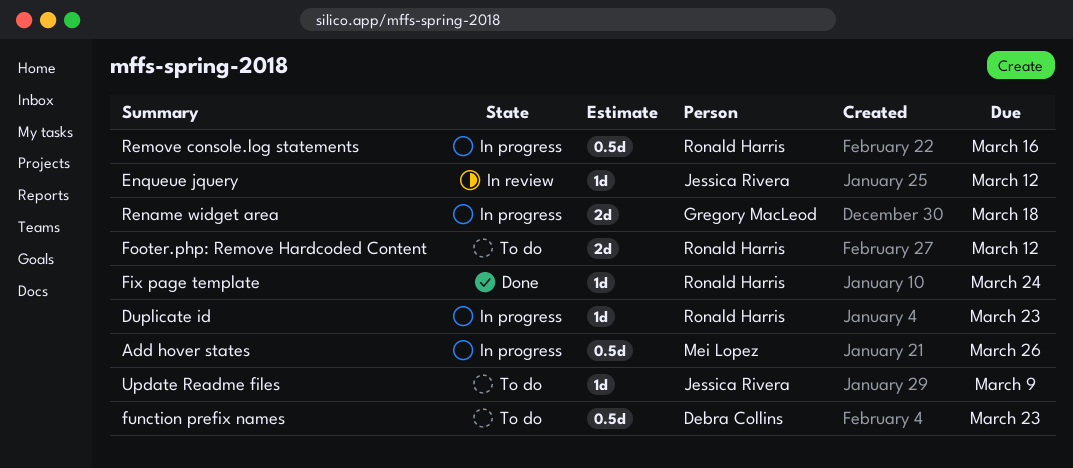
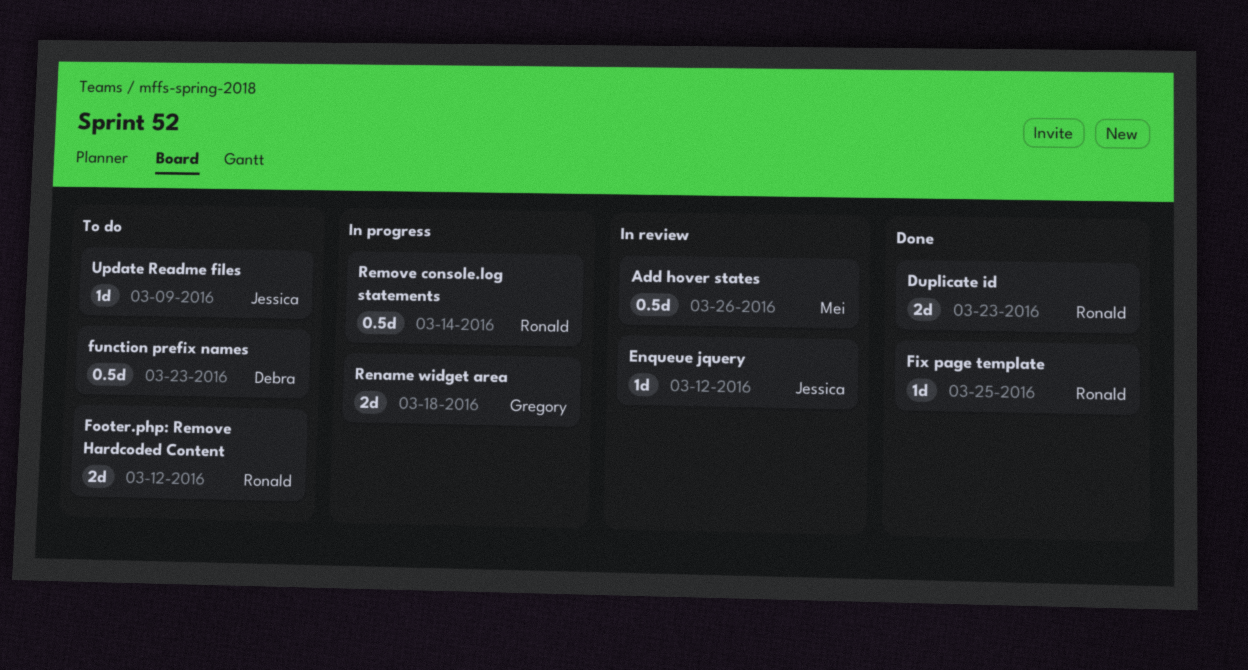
Add hover states, status: In progress -> In review
Duplicate id, status: In progress -> Done
Duplicate id, estimate: 1d -> 2d
Fix page template, due: Mar 24 -> Mar 25
Remove console.log statements, due: Mar 16 -> Mar 14

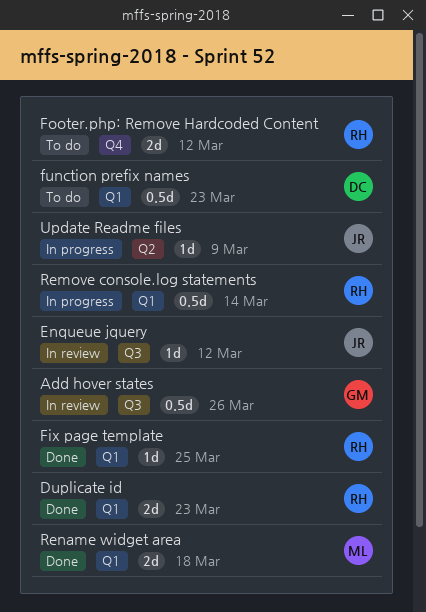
Add hover states, owner: Mei -> Gregory
Rename widget area, status: In progress -> Done
Rename widget area, owner: Gregory -> Mei
Update Readme files, status: To do -> In progress

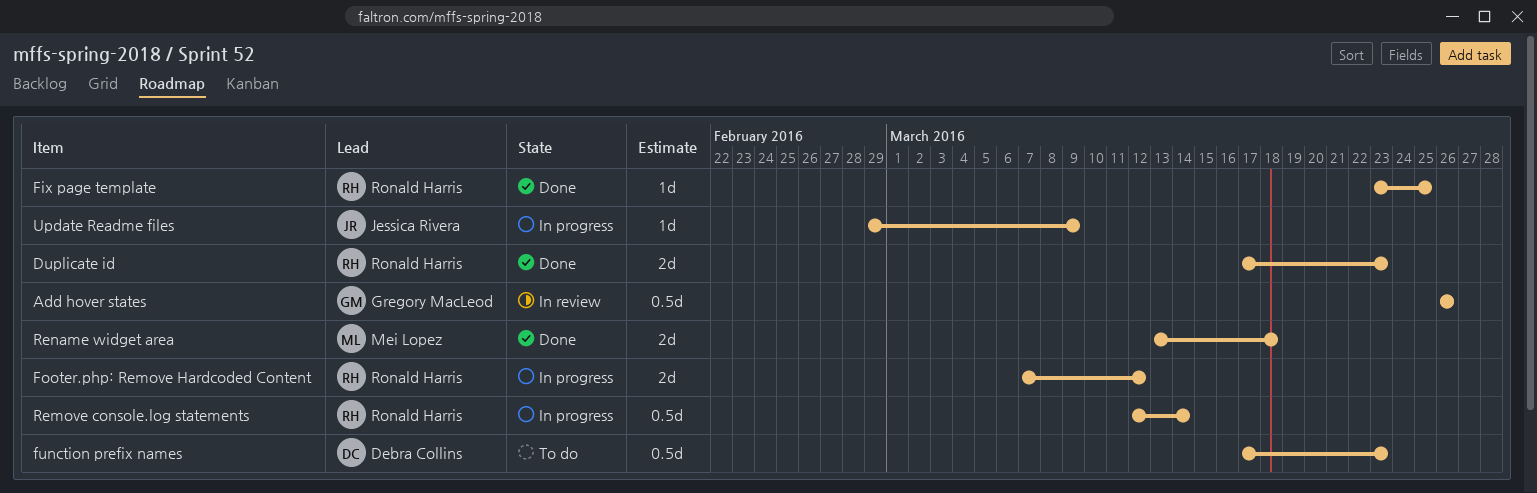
Enqueue jquery: present -> none
Footer.php: Remove Hardcoded Content, status: To do -> In progress

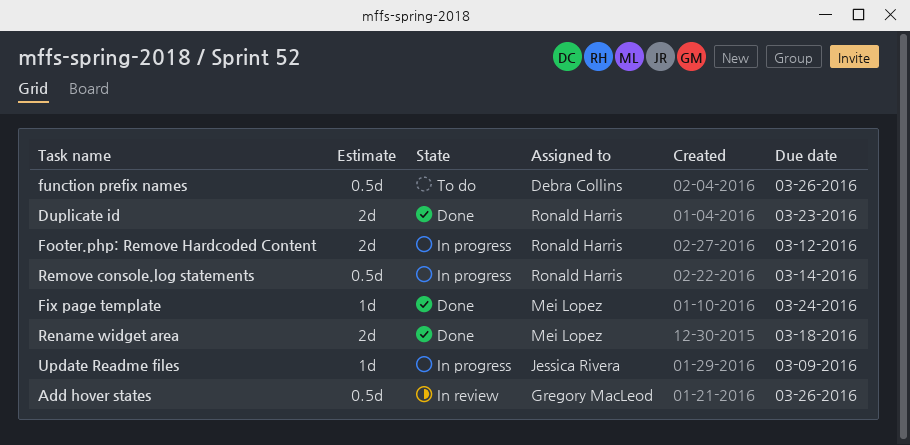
Fix page template, owner: Ronald Harris -> Mei Lopez
Fix page template, due: Mar 25 -> Mar 24
function prefix names, due: Mar 23 -> Mar 26

